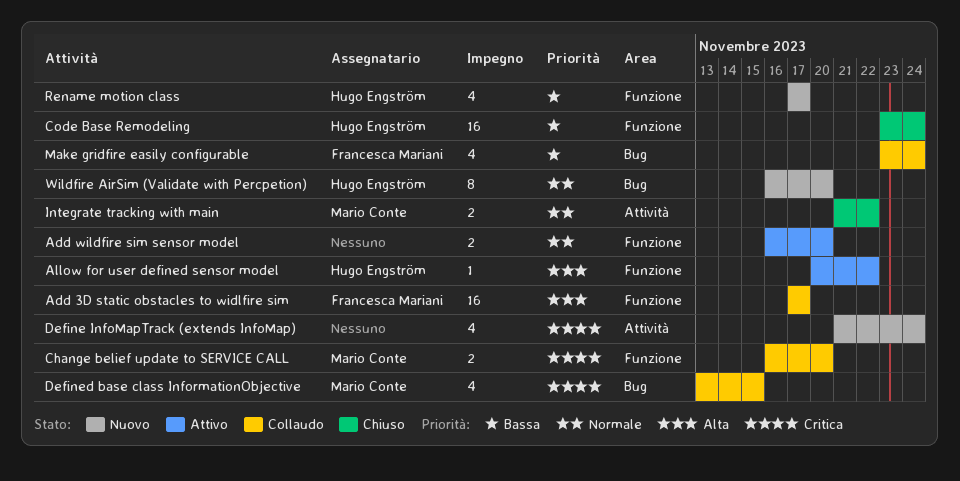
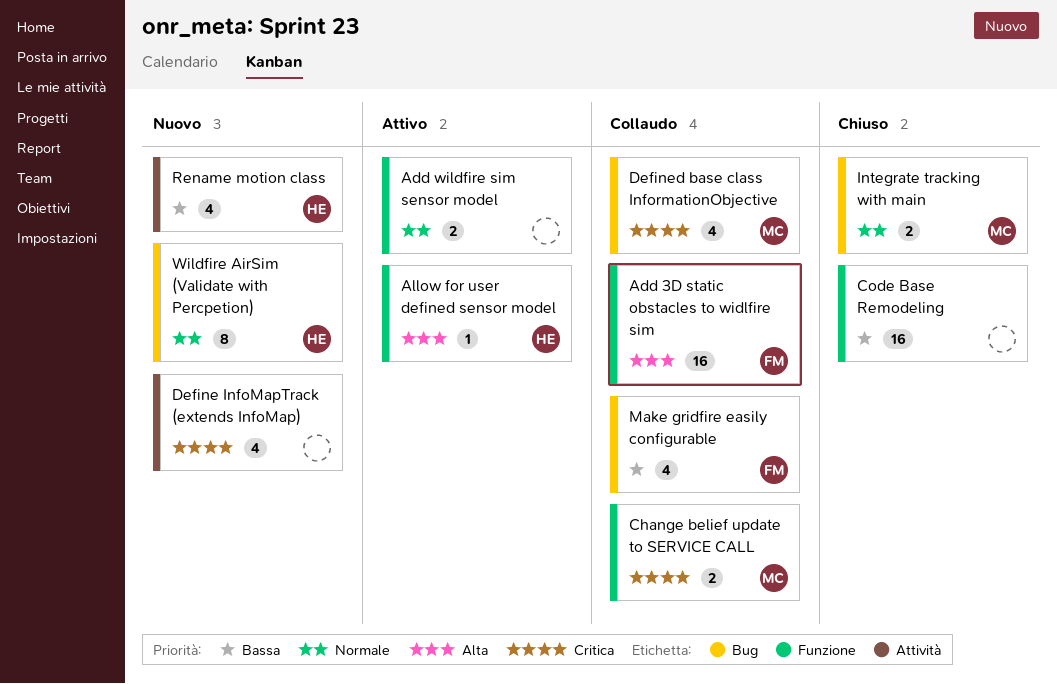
Code Base Remodeling, owner: Hugo Engström -> none
Integrate tracking with main, label: Attività -> Bug
Rename motion class, label: Funzione -> Attività

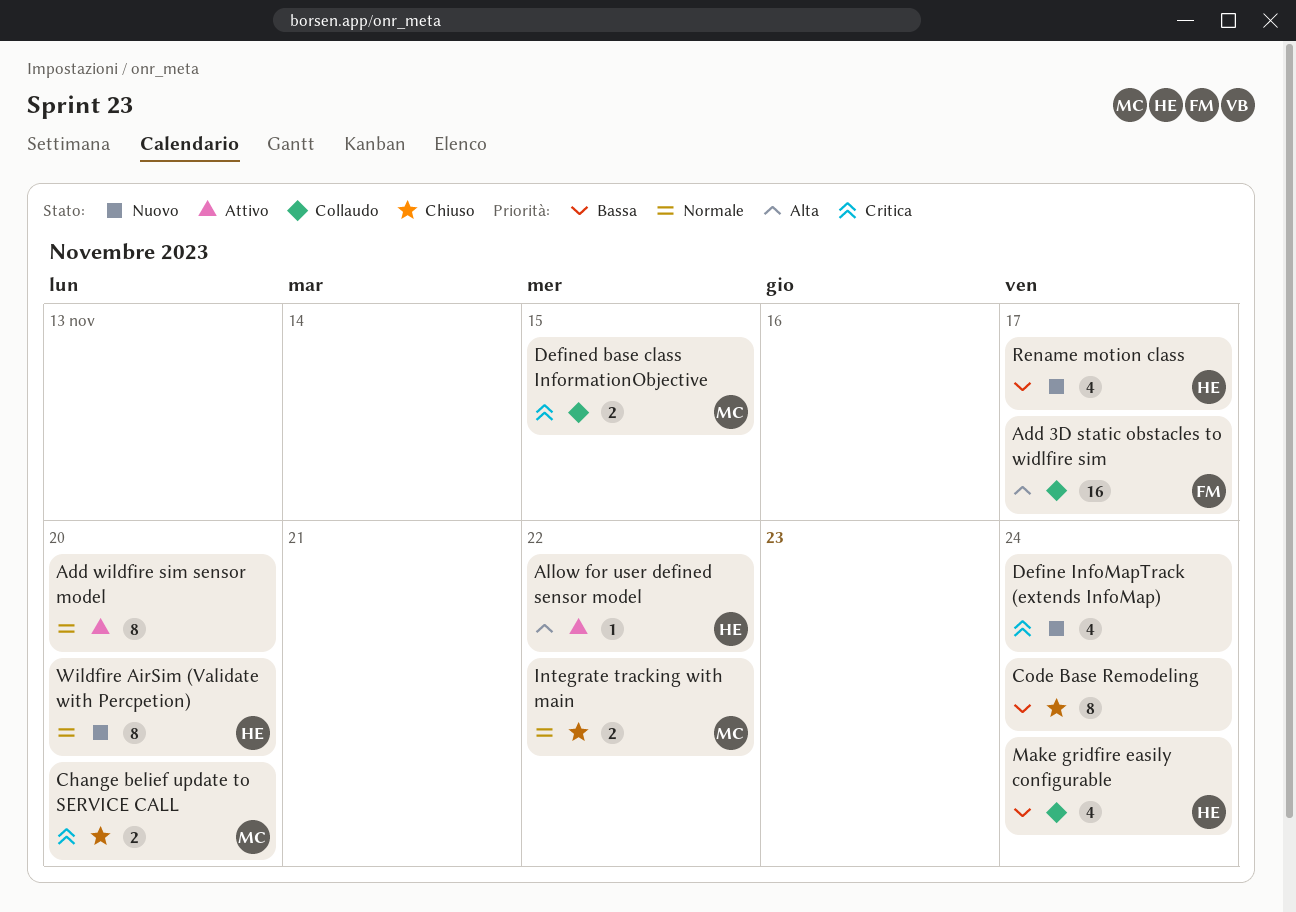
Add wildfire sim sensor model, estimate: 2 -> 8
Change belief update to SERVICE CALL, status: Collaudo -> Chiuso
Code Base Remodeling, estimate: 16 -> 8
Defined base class InformationObjective, estimate: 4 -> 2
Make gridfire easily configurable, owner: FM -> HE

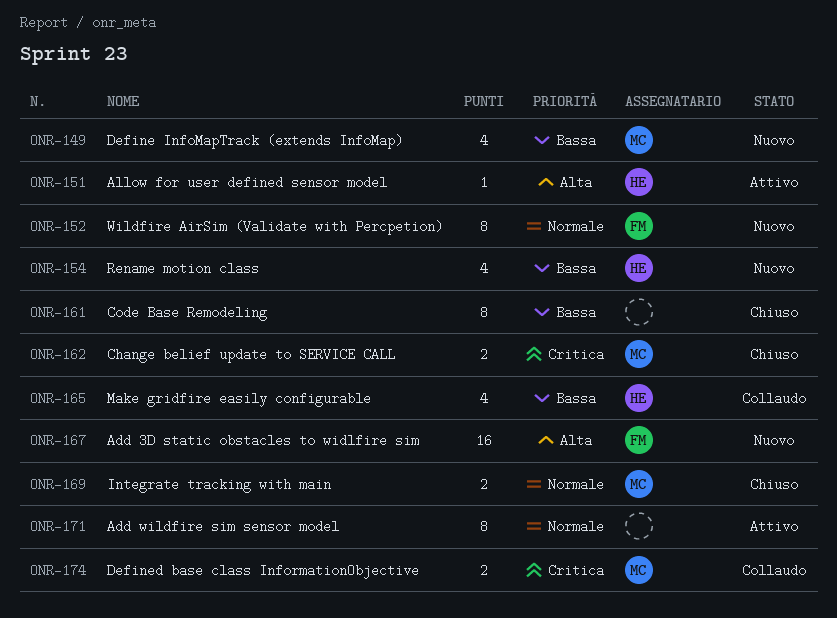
Add 3D static obstacles to widlfire sim, status: Collaudo -> Nuovo
Define InfoMapTrack (extends InfoMap), owner: none -> MC
Define InfoMapTrack (extends InfoMap), priority: Critica -> Bassa
Wildfire AirSim (Validate with Percpetion), owner: HE -> FM

